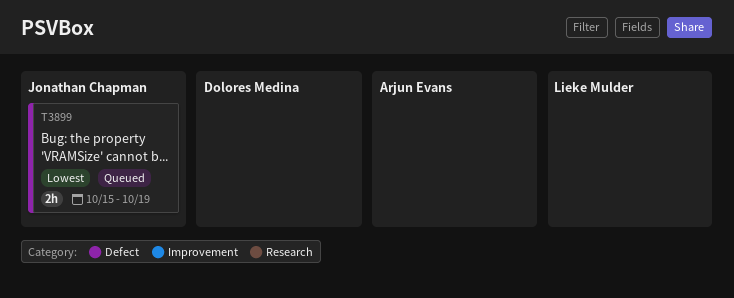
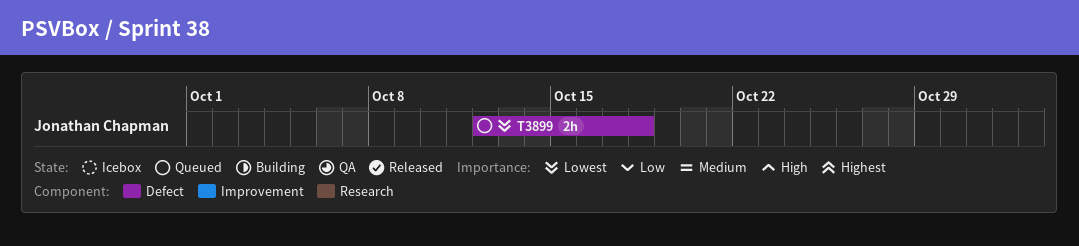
T3899, start: Oct 15 -> Oct 12
T3899, due: Oct 19 -> Oct 18

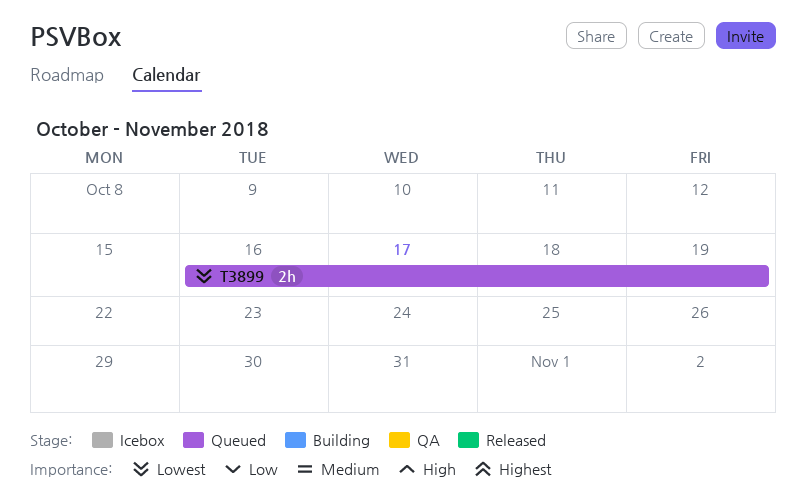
T3899, start: Oct 12 -> Oct 16
T3899, due: Oct 18 -> Oct 19

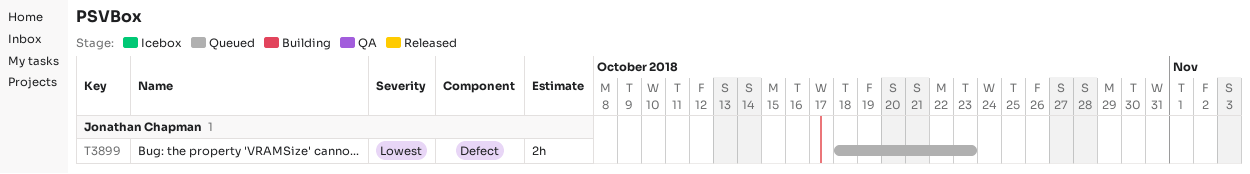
T3899, start: Oct 16 -> Oct 18
T3899, due: Oct 19 -> Oct 23

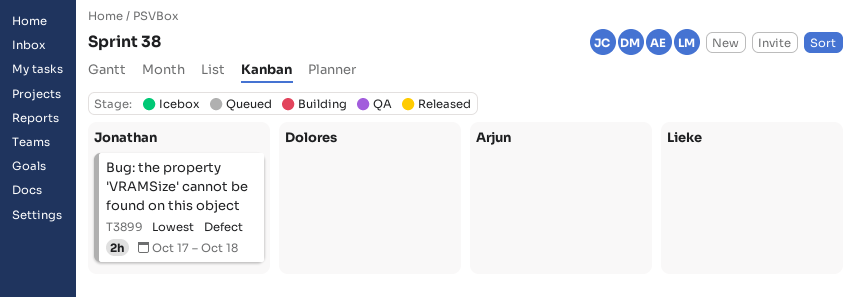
T3899, start: Oct 18 -> Oct 17
T3899, due: Oct 23 -> Oct 18

